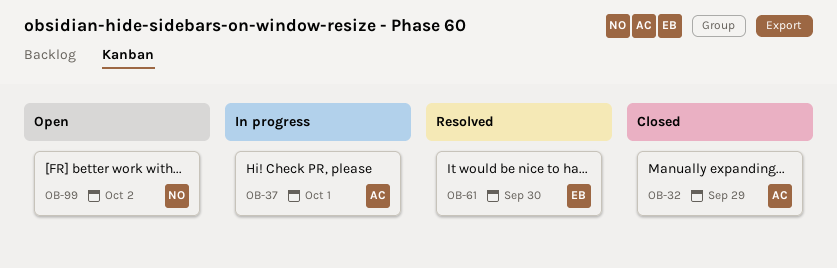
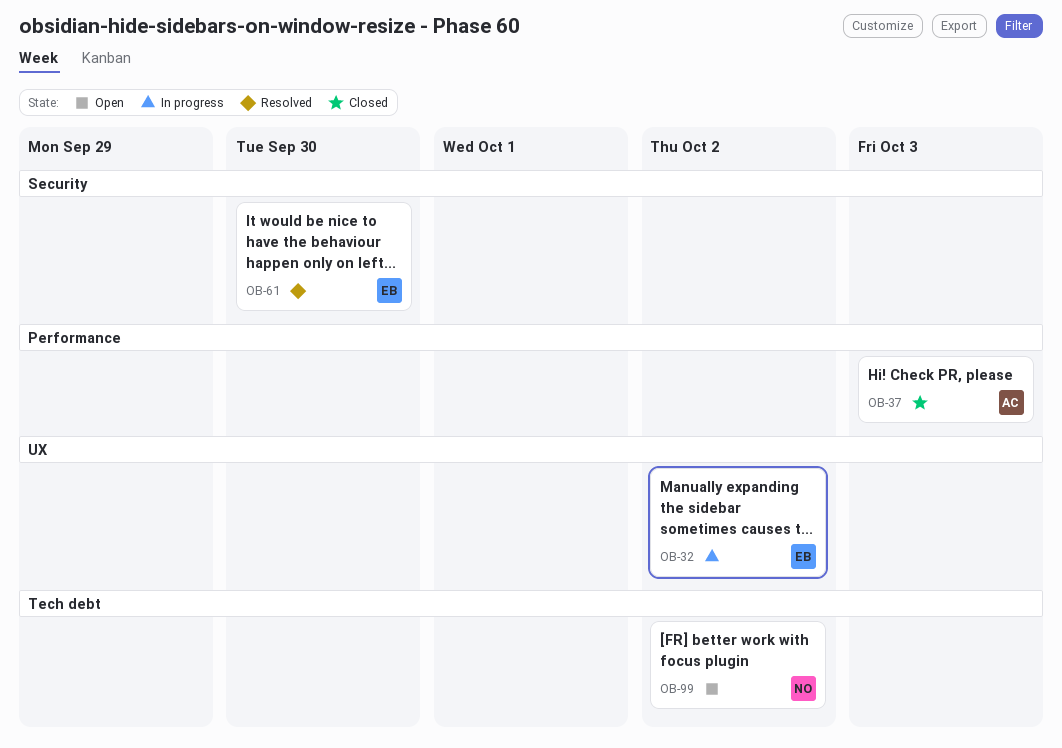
OB-32, status: Closed -> In progress
OB-32, owner: AC -> EB
OB-32, due: Sep 29 -> Oct 2
OB-37, status: In progress -> Closed
OB-37, due: Oct 1 -> Oct 3

